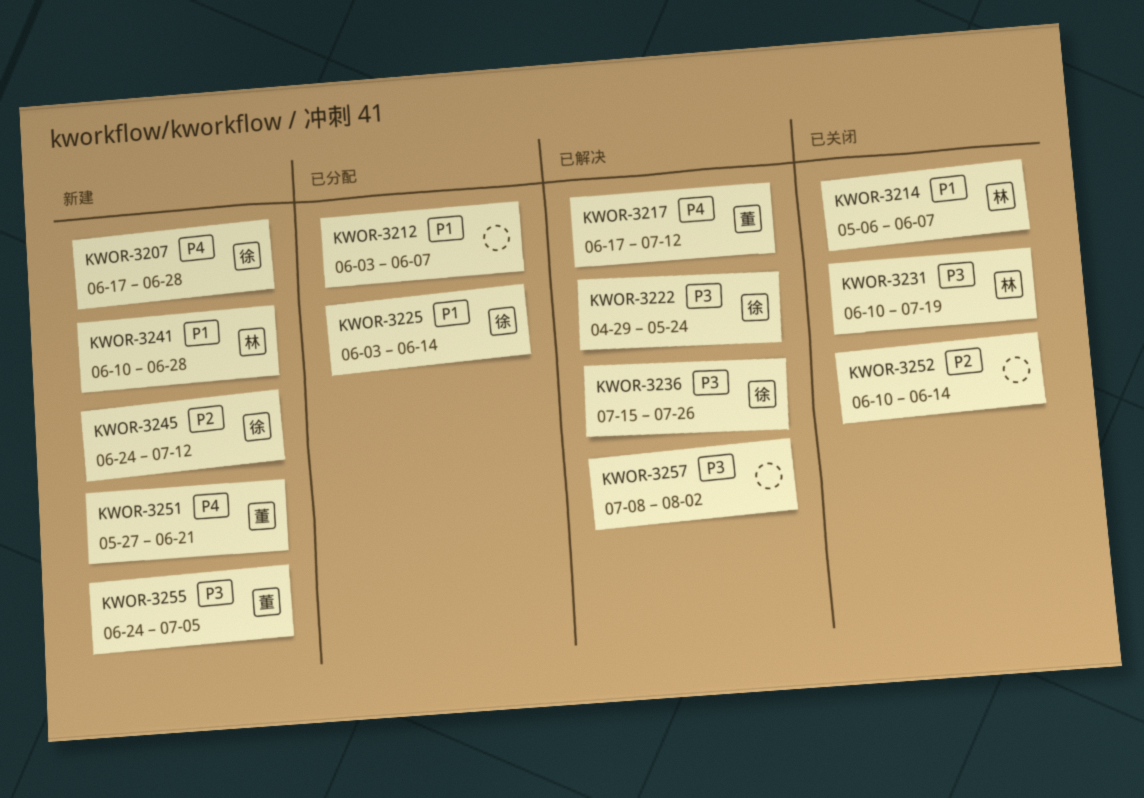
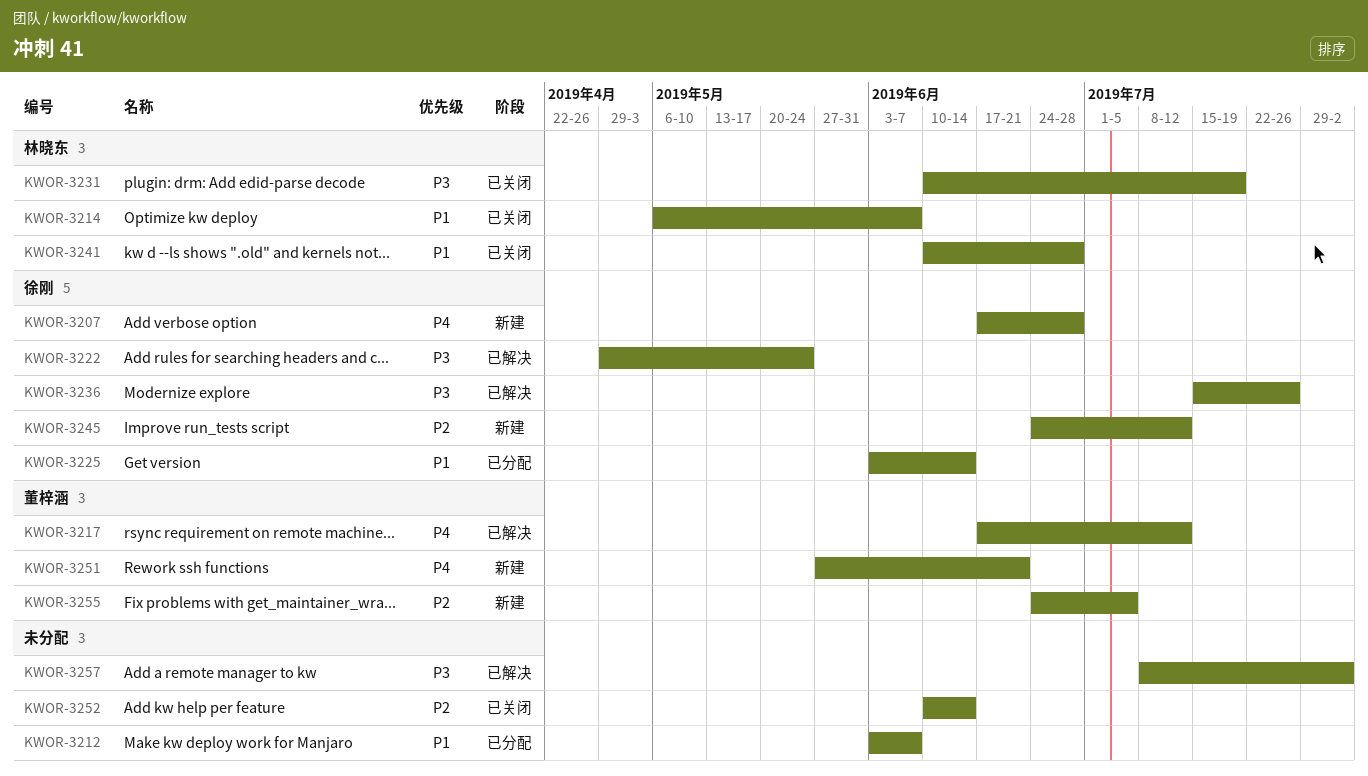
KWOR-3241, status: 新建 -> 已关闭
KWOR-3255, priority: P3 -> P2

